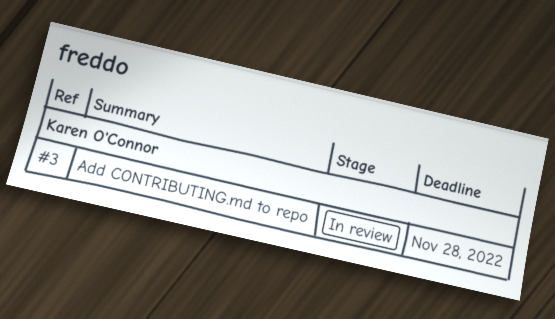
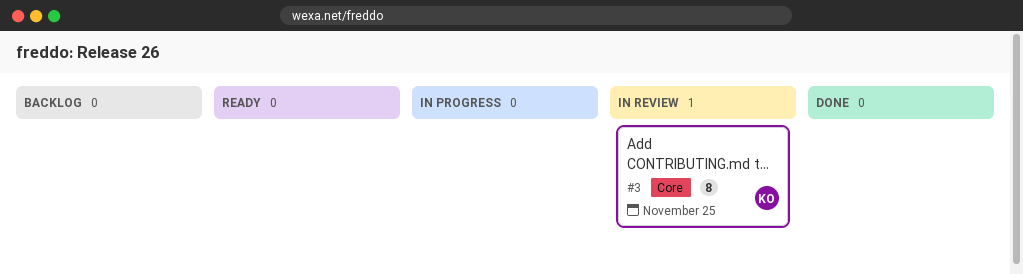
#3, due: Nov 28 -> Nov 25

